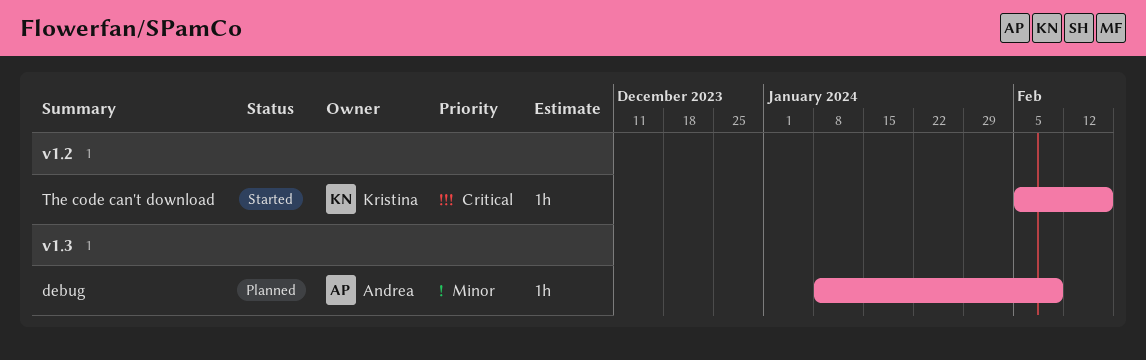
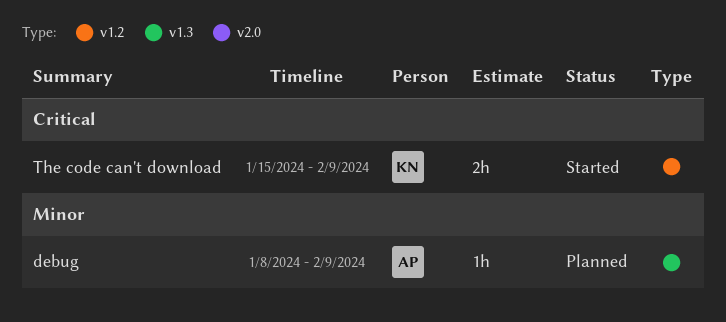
The code can't download, estimate: 1h -> 2h
The code can't download, start: Feb 5 -> Jan 15
The code can't download, due: Feb 16 -> Feb 9

